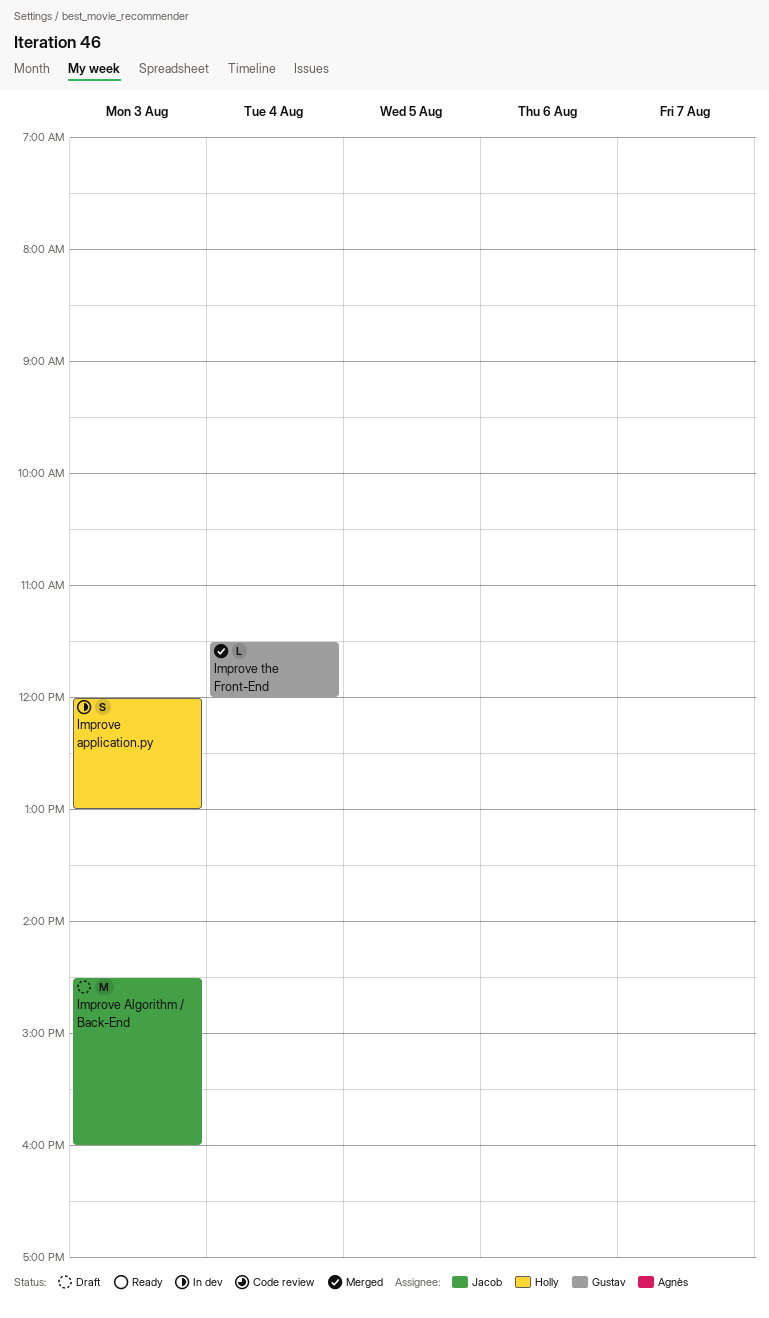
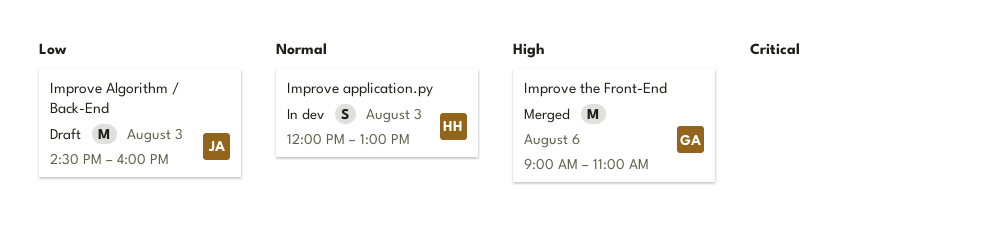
Improve the Front-End, estimate: L -> M
Improve the Front-End, day: Aug 4 -> Aug 6
Improve the Front-End, begins: 11:30 -> 09:00
Improve the Front-End, ends: 12:00 -> 11:00

